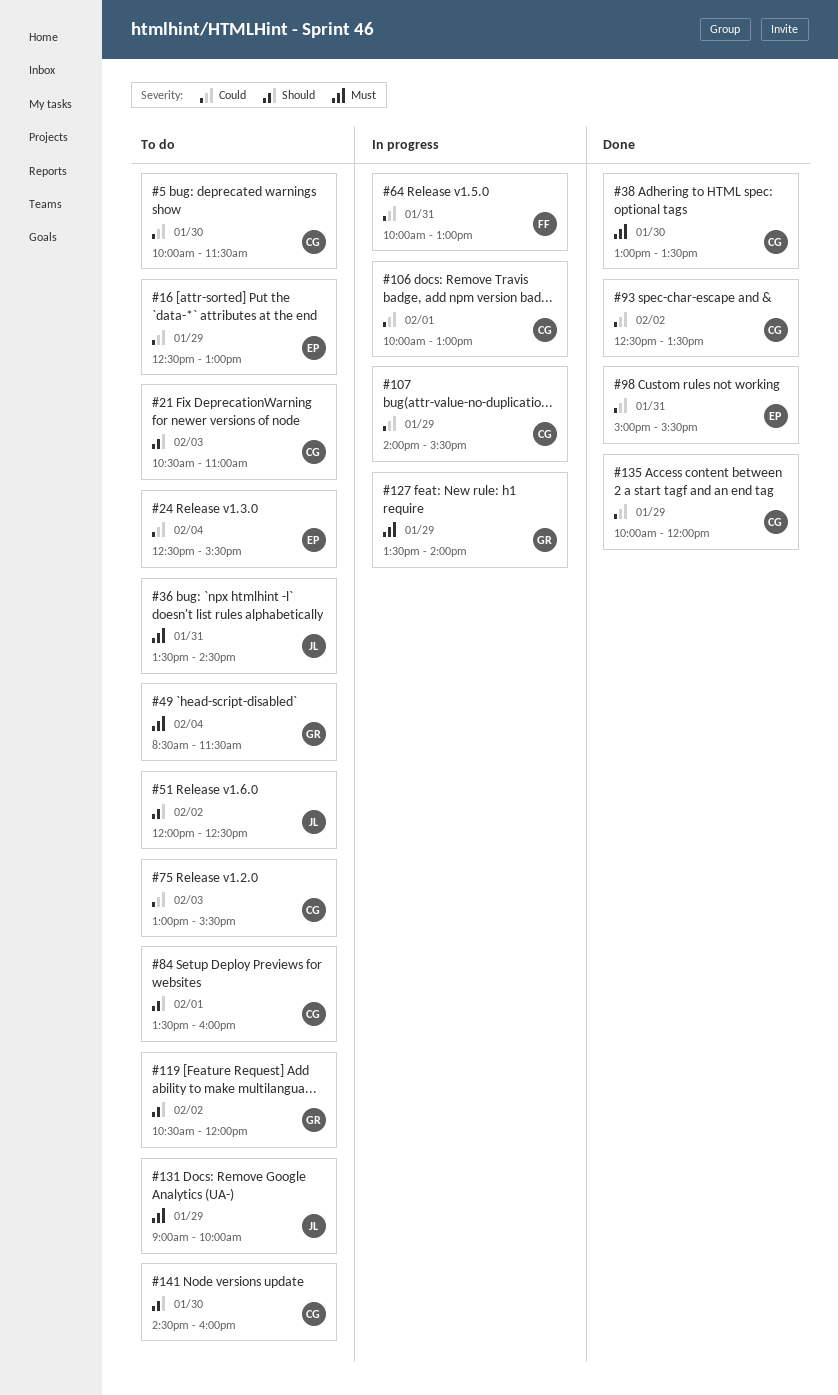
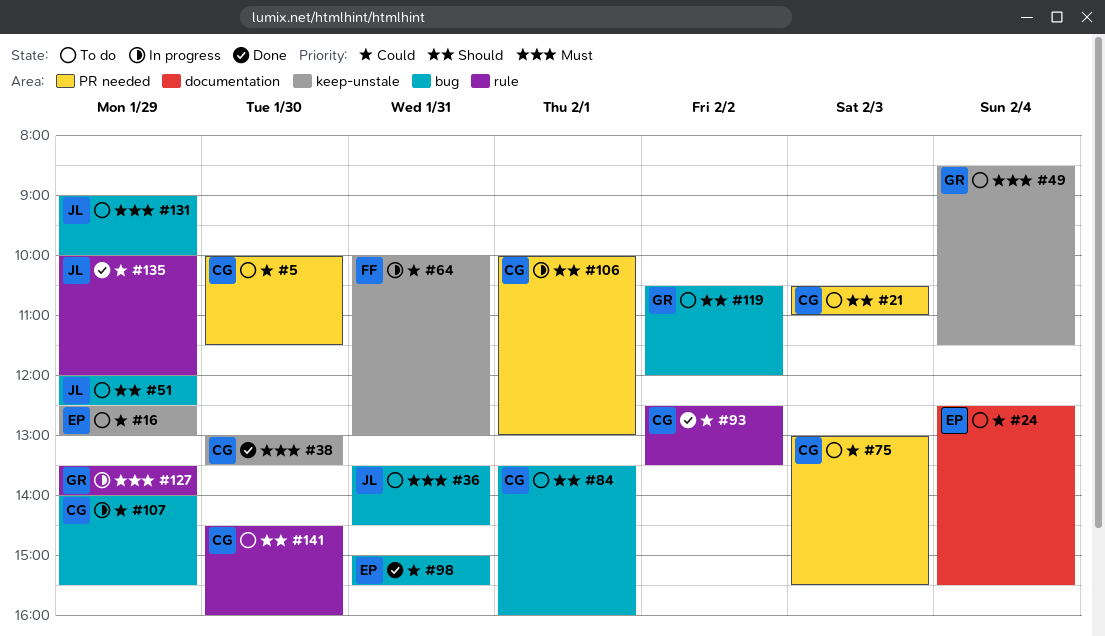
#51, day: Feb 2 -> Jan 29
#106, priority: Could -> Should
#135, owner: CG -> JL

